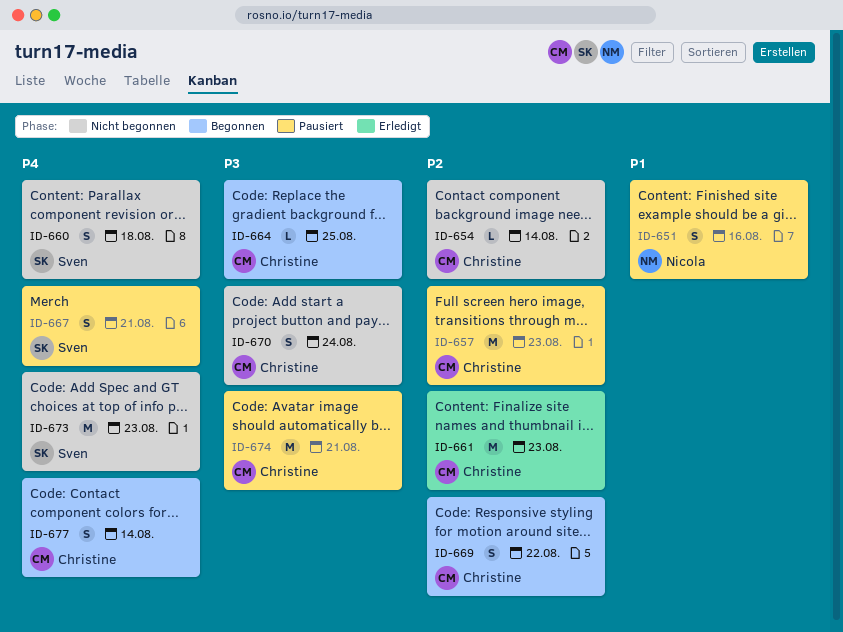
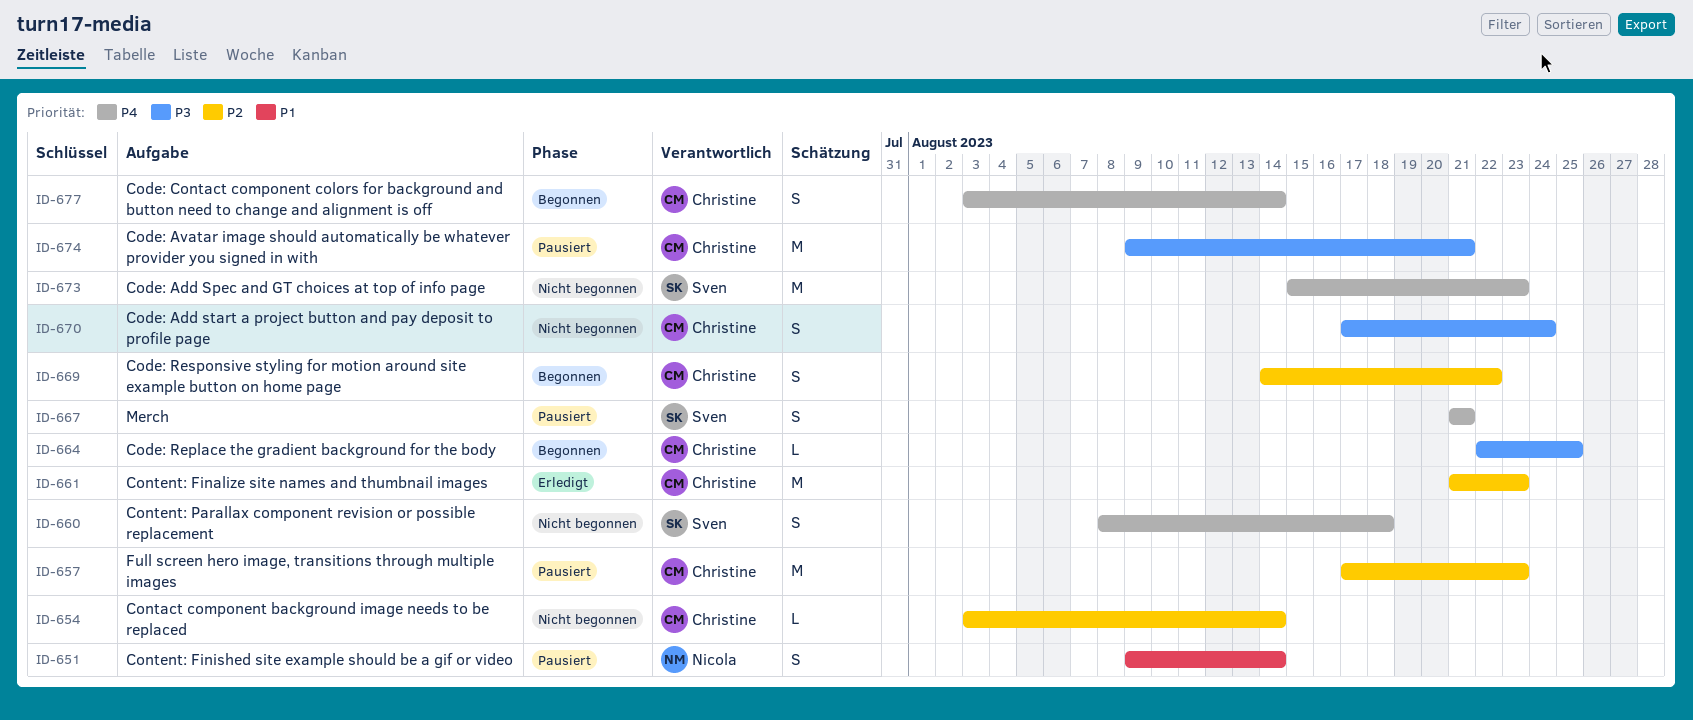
ID-651, due: Aug 16 -> Aug 14

